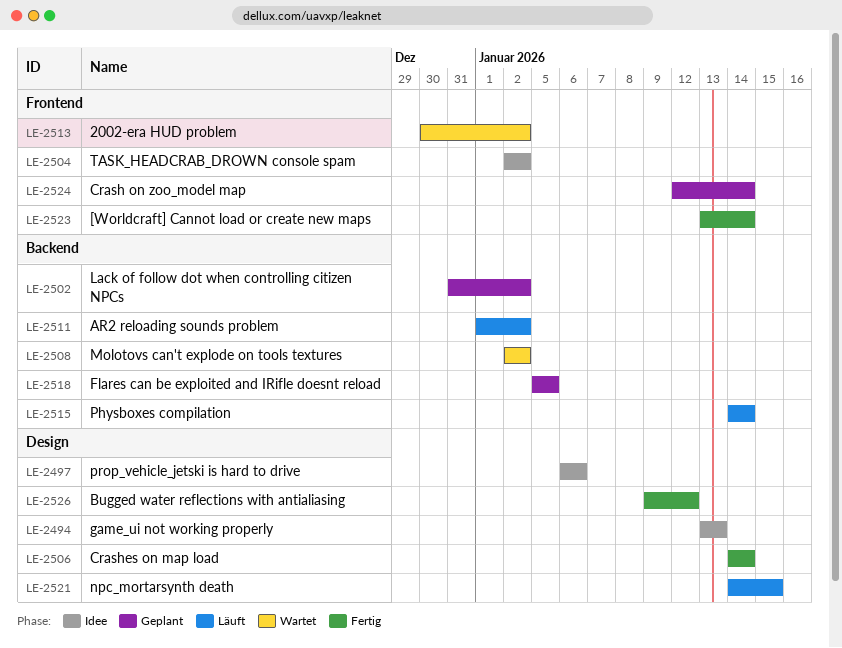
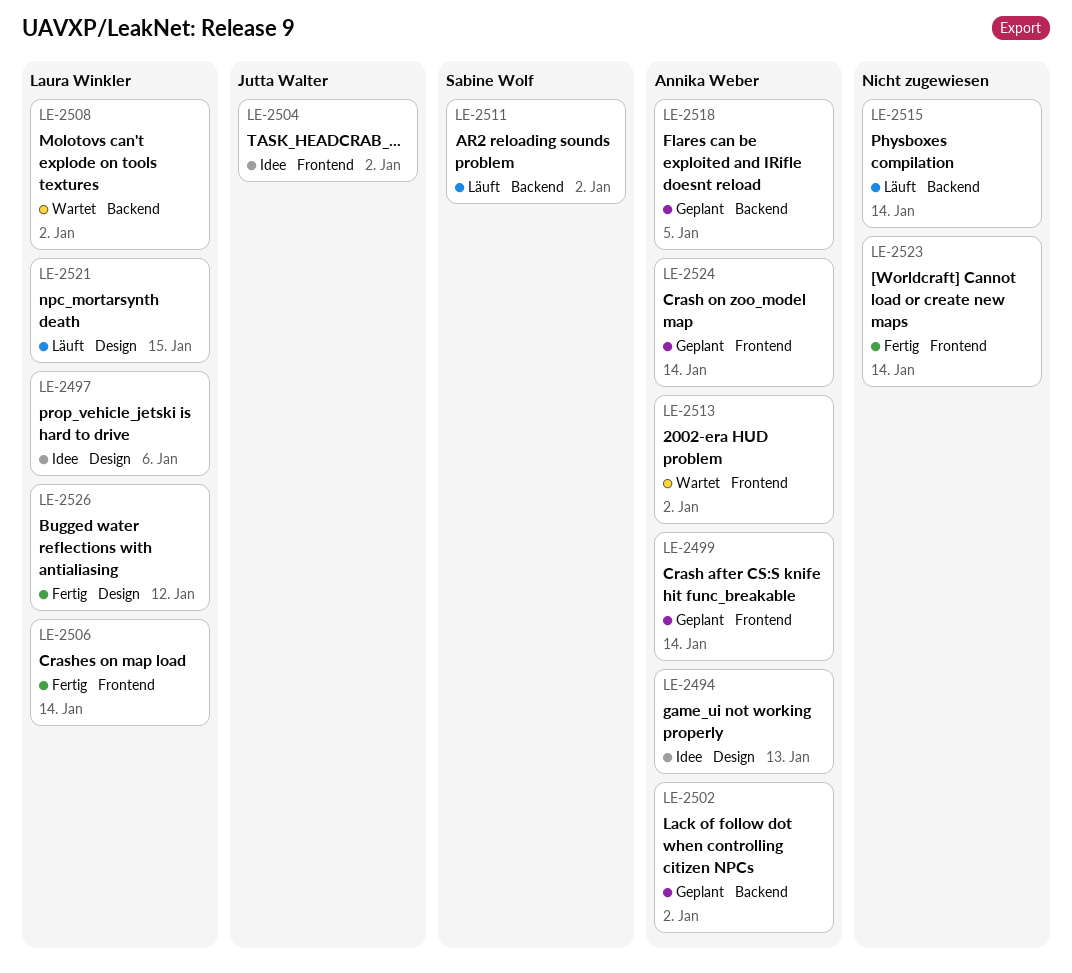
LE-2499: none -> present
LE-2506, label: Design -> Frontend

